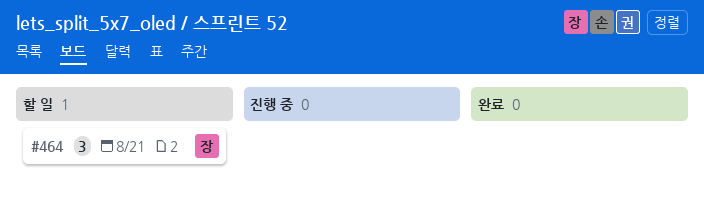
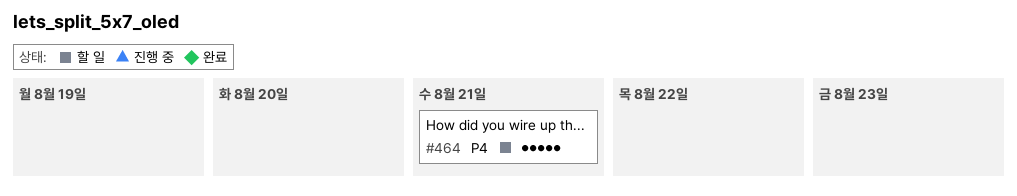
#464, estimate: 3 -> 5

